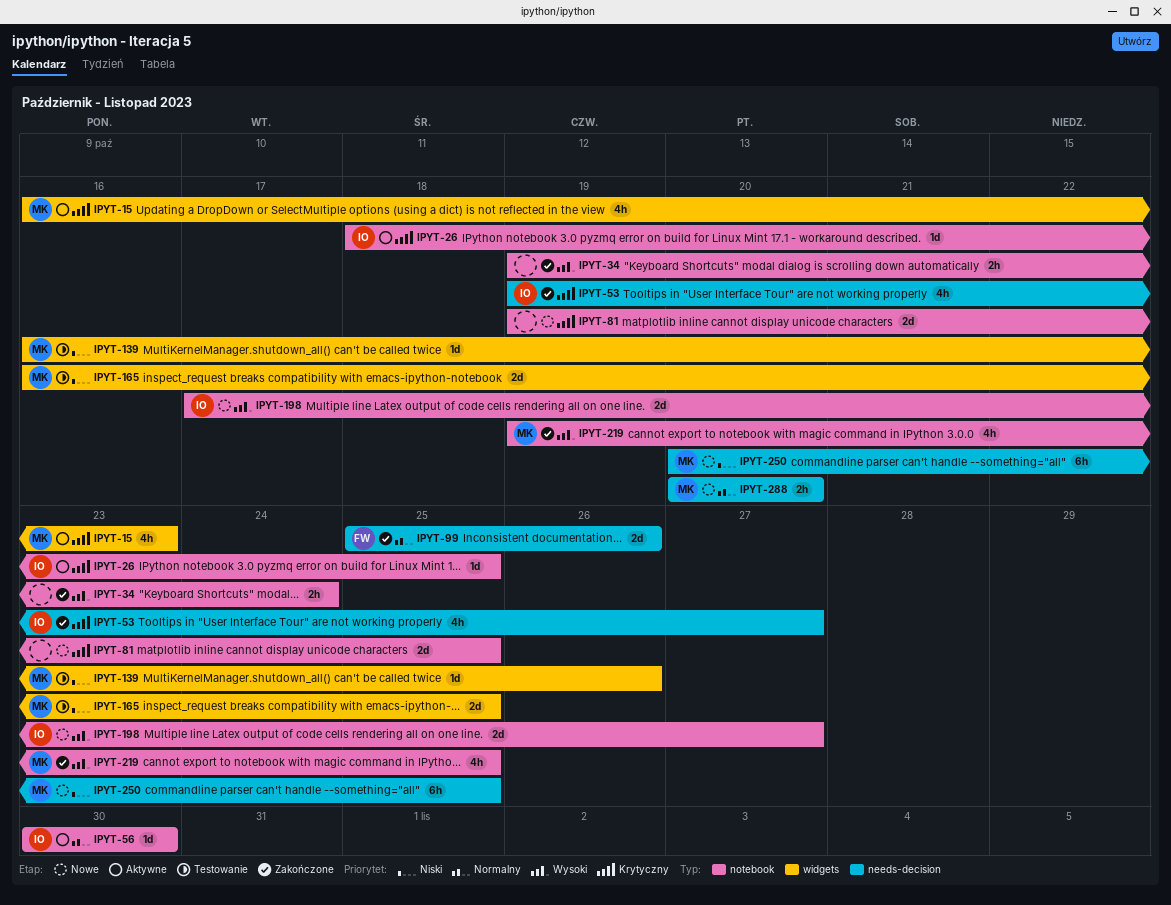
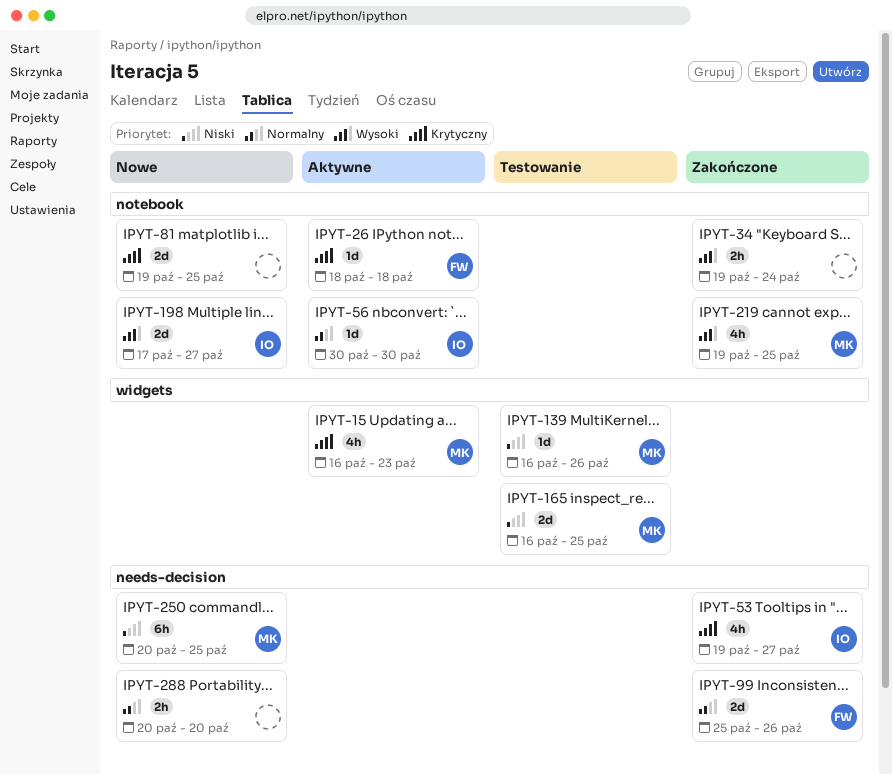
IPYT-26, owner: IO -> FW
IPYT-26, due: Oct 25 -> Oct 18
IPYT-288, owner: MK -> none

